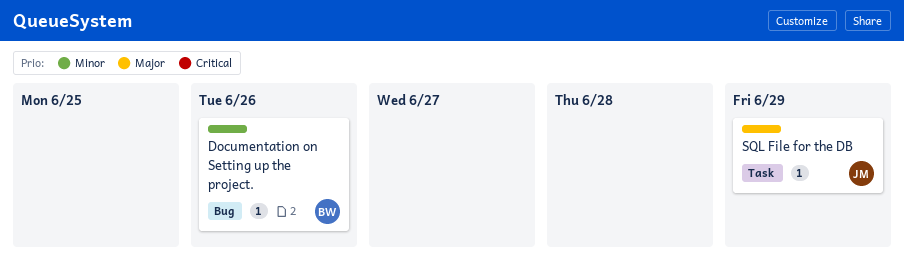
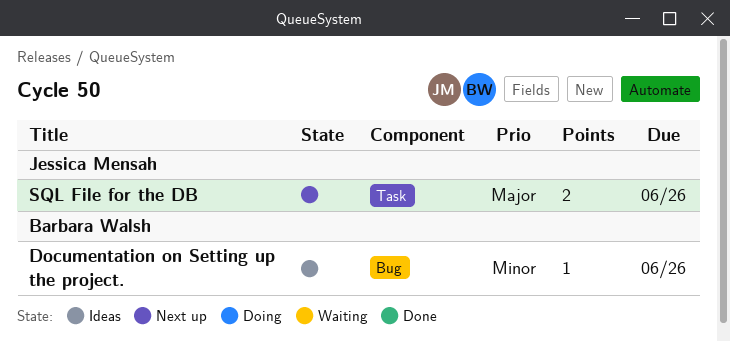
SQL File for the DB, estimate: 1 -> 2
SQL File for the DB, due: Jun 29 -> Jun 26

